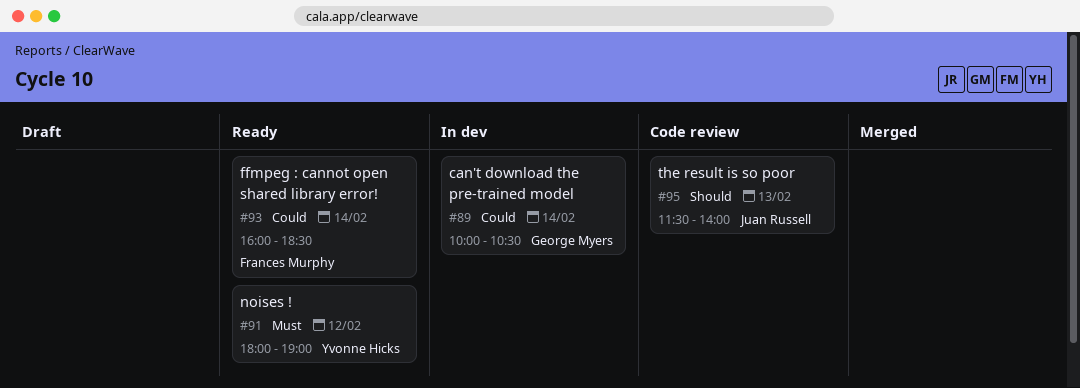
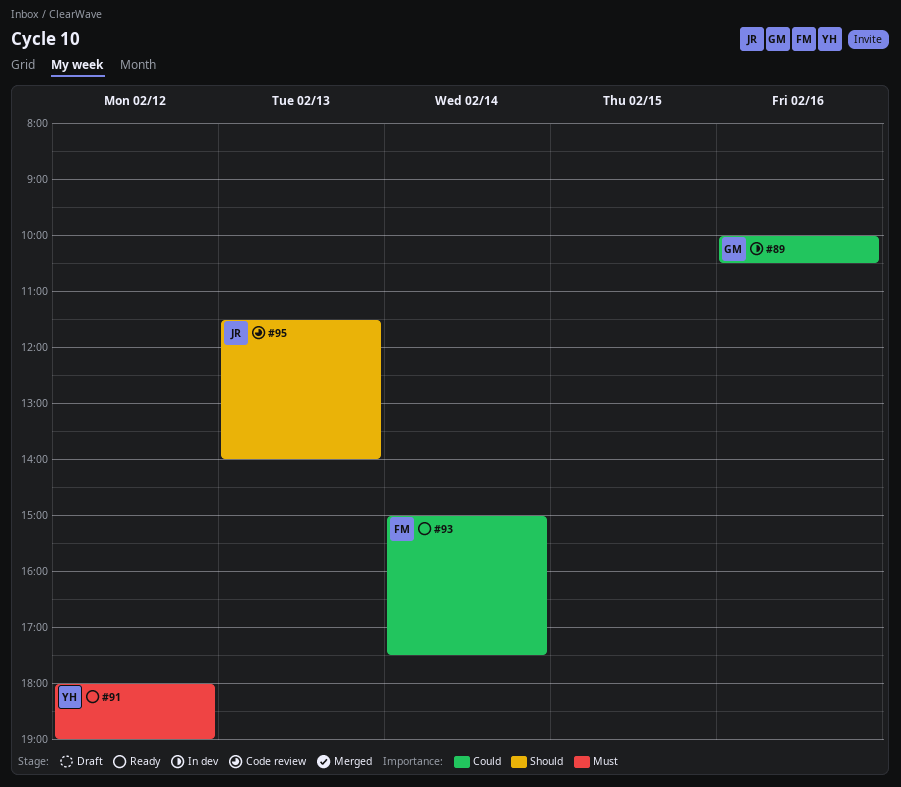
#89, day: Feb 14 -> Feb 16
#93, begins: 16:00 -> 15:00
#93, ends: 18:30 -> 17:30

